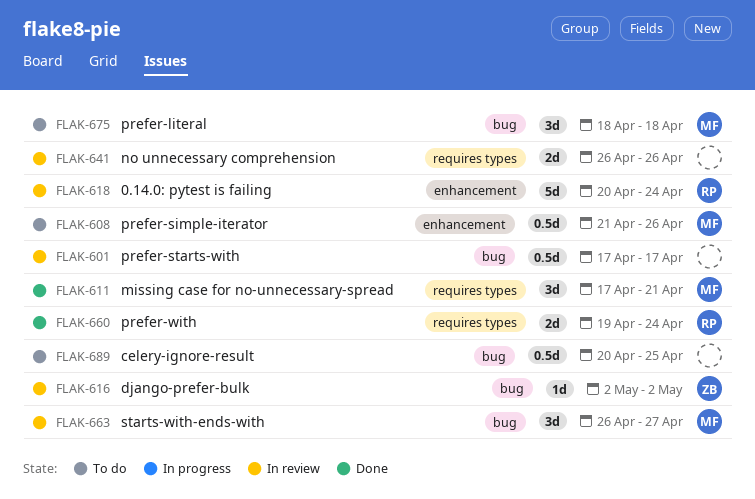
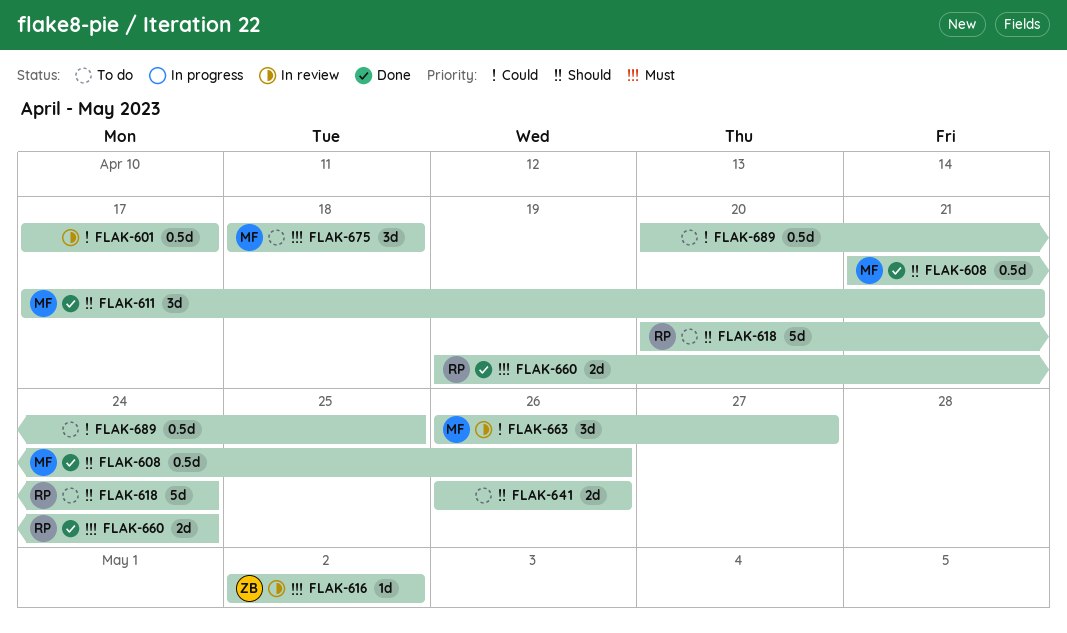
FLAK-608, status: To do -> Done
FLAK-618, status: In review -> To do
FLAK-641, status: In review -> To do

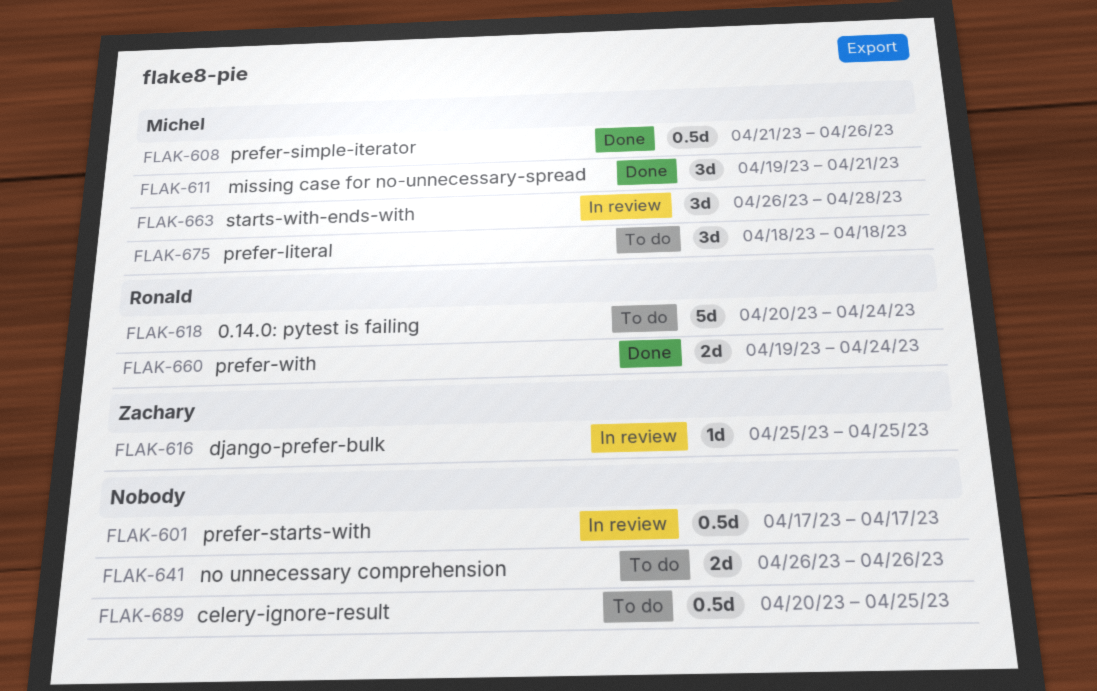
FLAK-611, start: Apr 17 -> Apr 19
FLAK-616, start: May 2 -> Apr 25
FLAK-616, due: May 2 -> Apr 25
FLAK-663, due: Apr 27 -> Apr 28

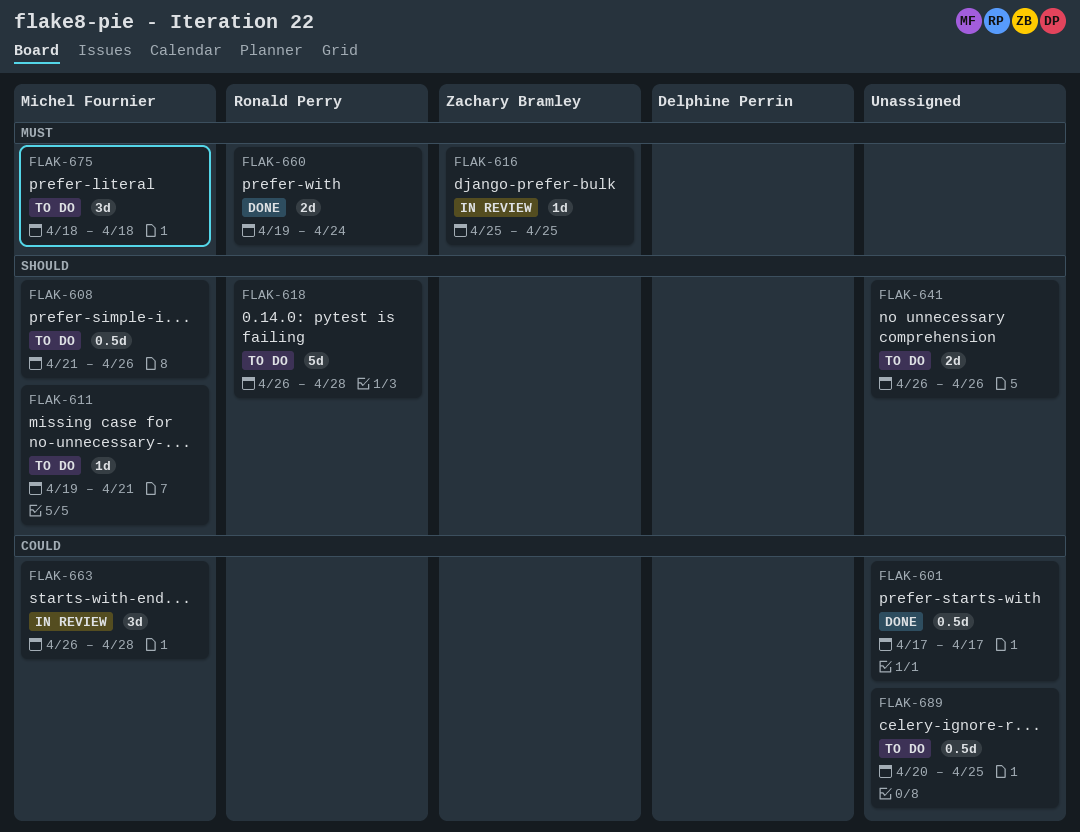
FLAK-601, status: In review -> Done
FLAK-608, status: Done -> To do
FLAK-611, status: Done -> To do
FLAK-611, estimate: 3d -> 1d
FLAK-618, start: Apr 20 -> Apr 26
FLAK-618, due: Apr 24 -> Apr 28

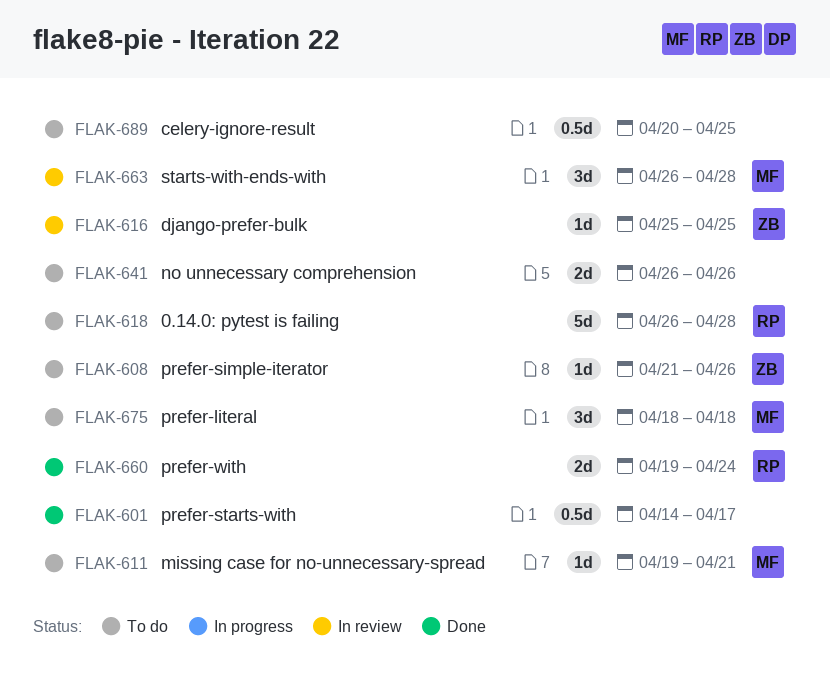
FLAK-601, start: Apr 17 -> Apr 14
FLAK-608, owner: Michel Fournier -> Zachary Bramley
FLAK-608, estimate: 0.5d -> 1d

